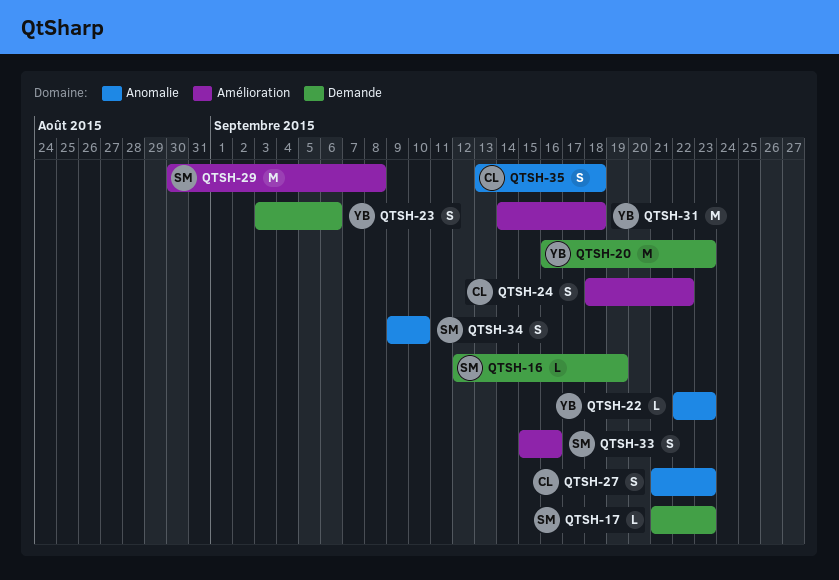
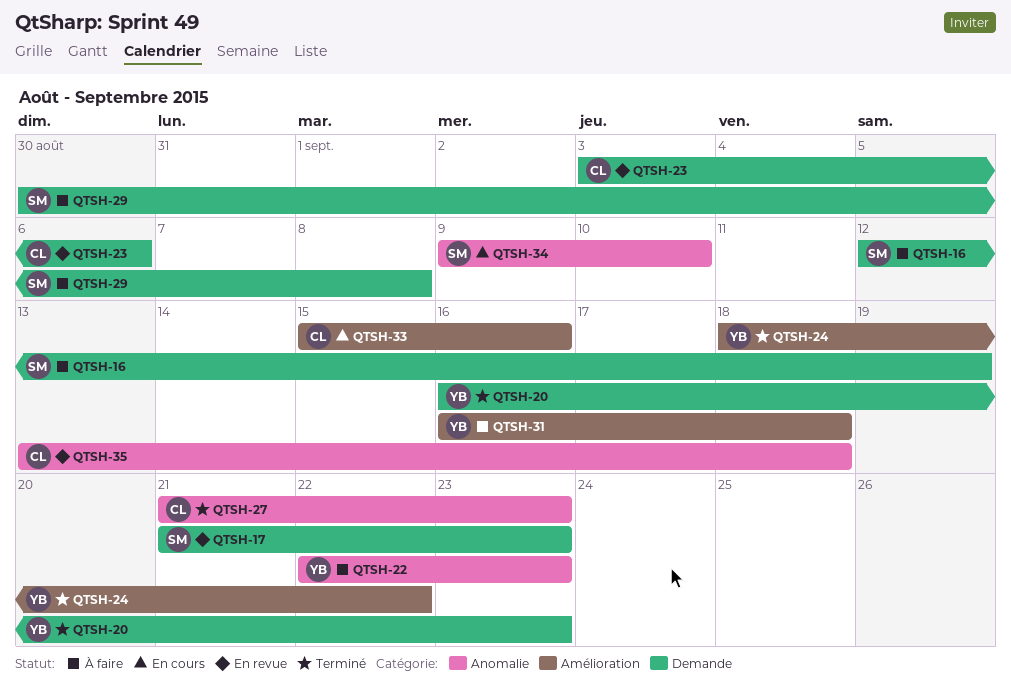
QTSH-23, owner: YB -> CL
QTSH-24, owner: CL -> YB
QTSH-29, label: Amélioration -> Demande
QTSH-31, start: Sep 14 -> Sep 16
QTSH-33, owner: SM -> CL

